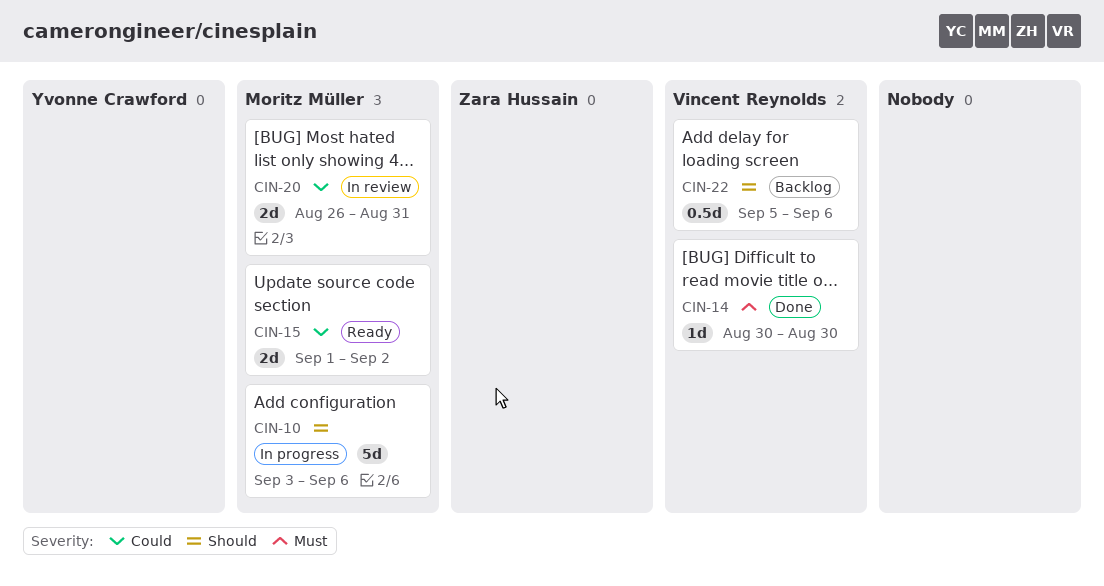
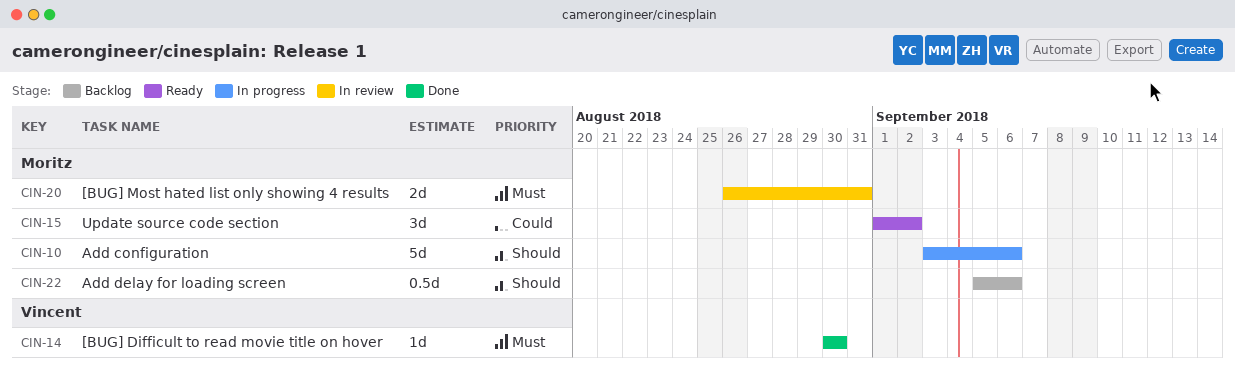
CIN-15, estimate: 2d -> 3d
CIN-20, priority: Could -> Must
CIN-22, owner: Vincent Reynolds -> Moritz Müller

